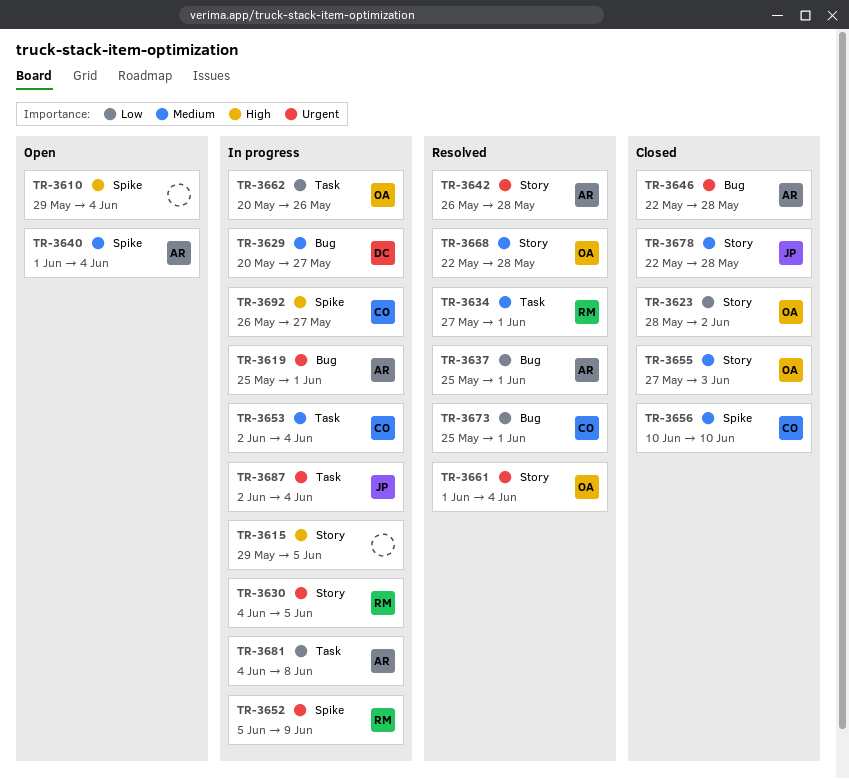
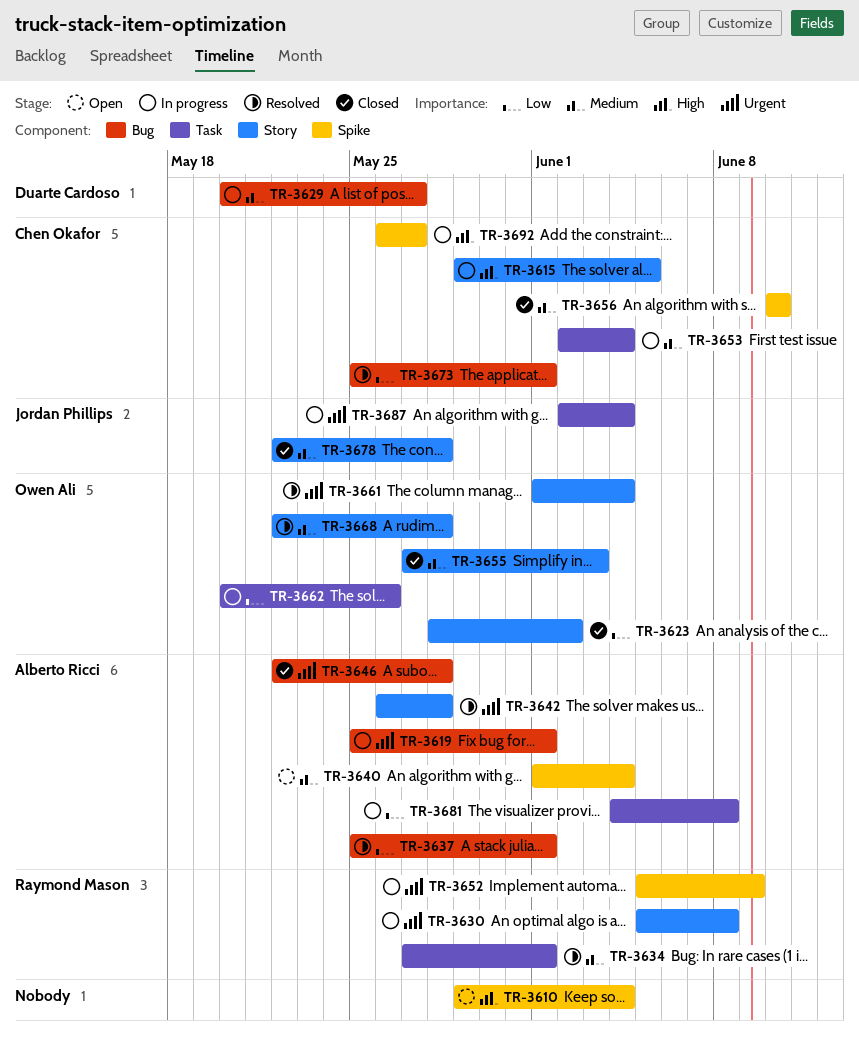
TR-3615, owner: none -> Chen Okafor
TR-3630, start: Jun 4 -> Jun 5
TR-3630, due: Jun 5 -> Jun 8

